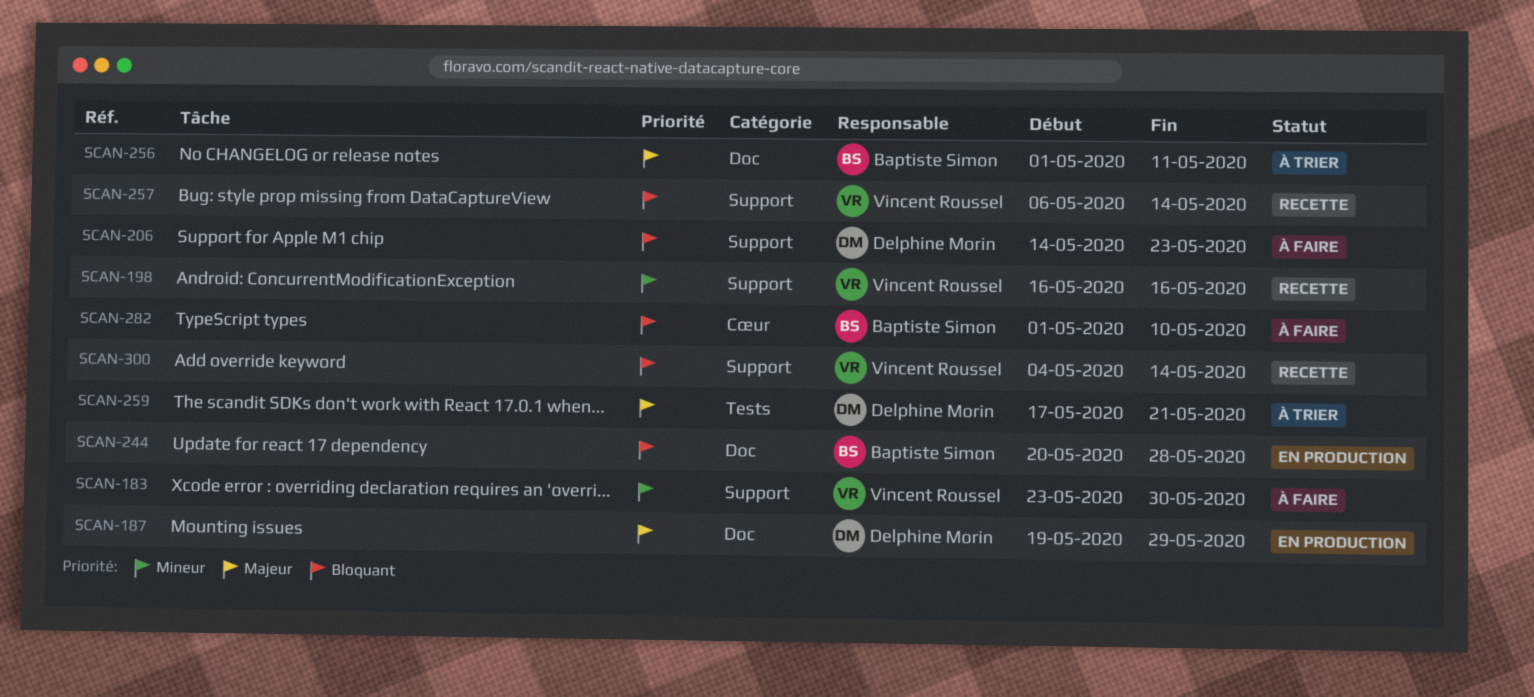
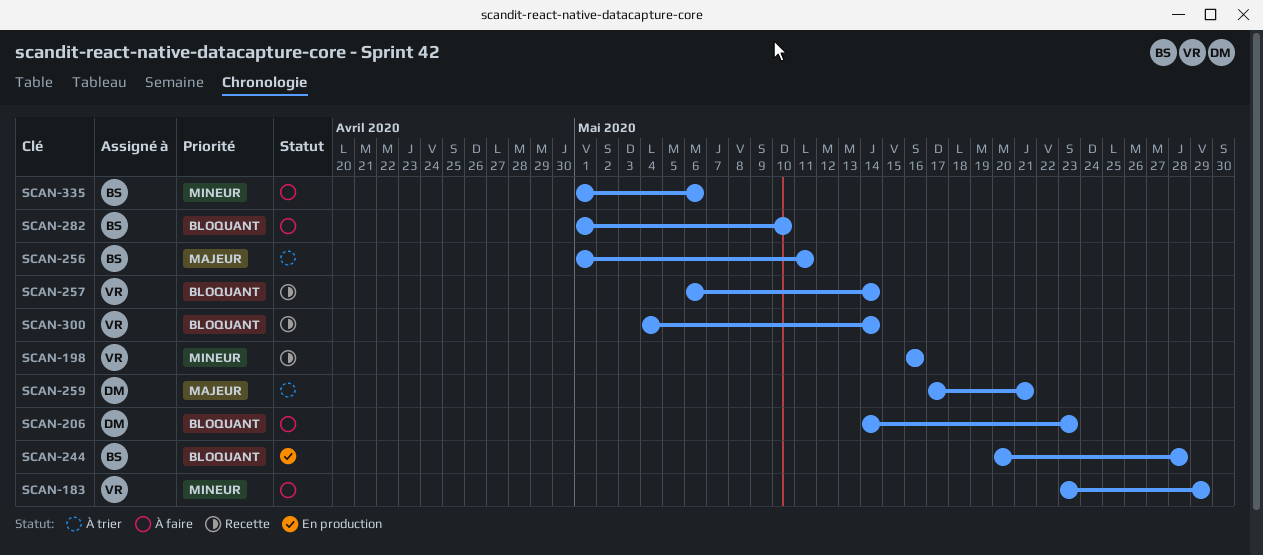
SCAN-183, due: May 30 -> May 29
SCAN-187: present -> none
SCAN-335: none -> present

